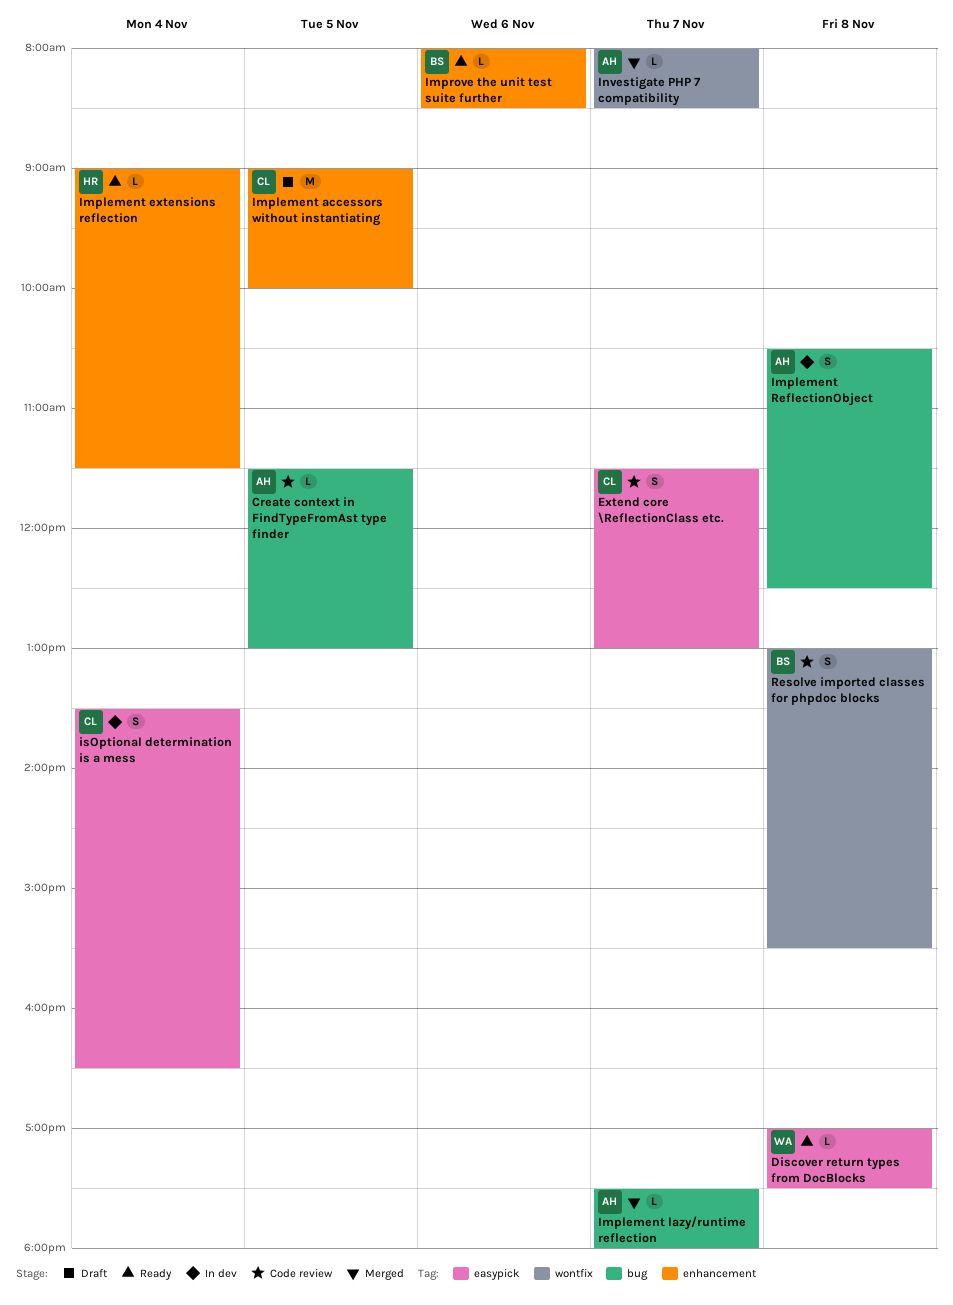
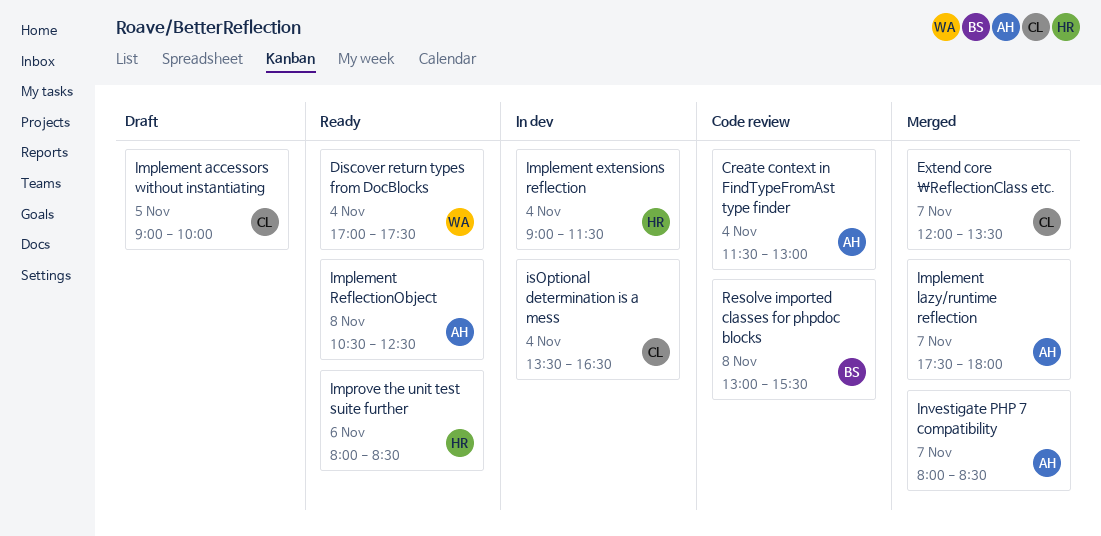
Create context in FindTypeFromAst type finder, day: Nov 5 -> Nov 4
Discover return types from DocBlocks, day: Nov 8 -> Nov 4
Extend core \ReflectionClass etc., status: Code review -> Merged
Extend core \ReflectionClass etc., begins: 11:30 -> 12:00
Extend core \ReflectionClass etc., ends: 13:00 -> 13:30
Implement extensions reflection, status: Ready -> In dev
Implement ReflectionObject, status: In dev -> Ready
Improve the unit test suite further, owner: BS -> HR

